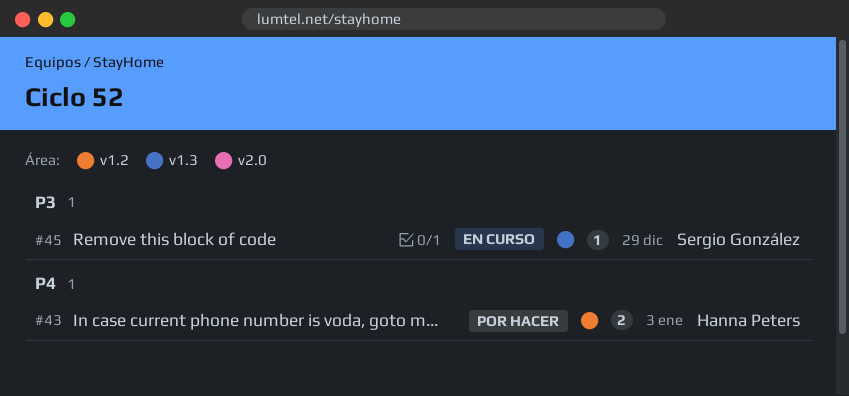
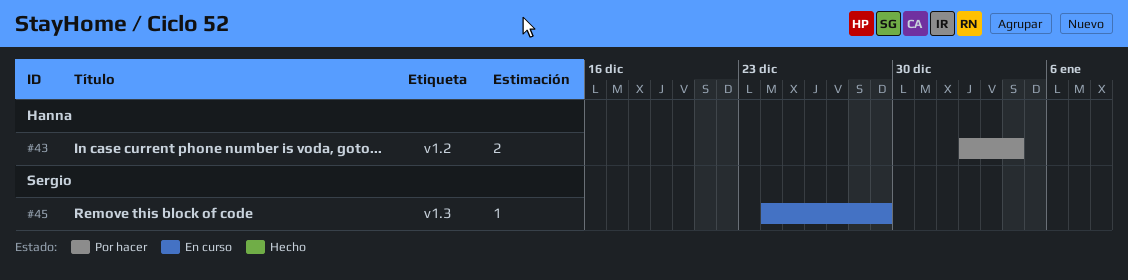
#43, due: Jan 3 -> Jan 4

